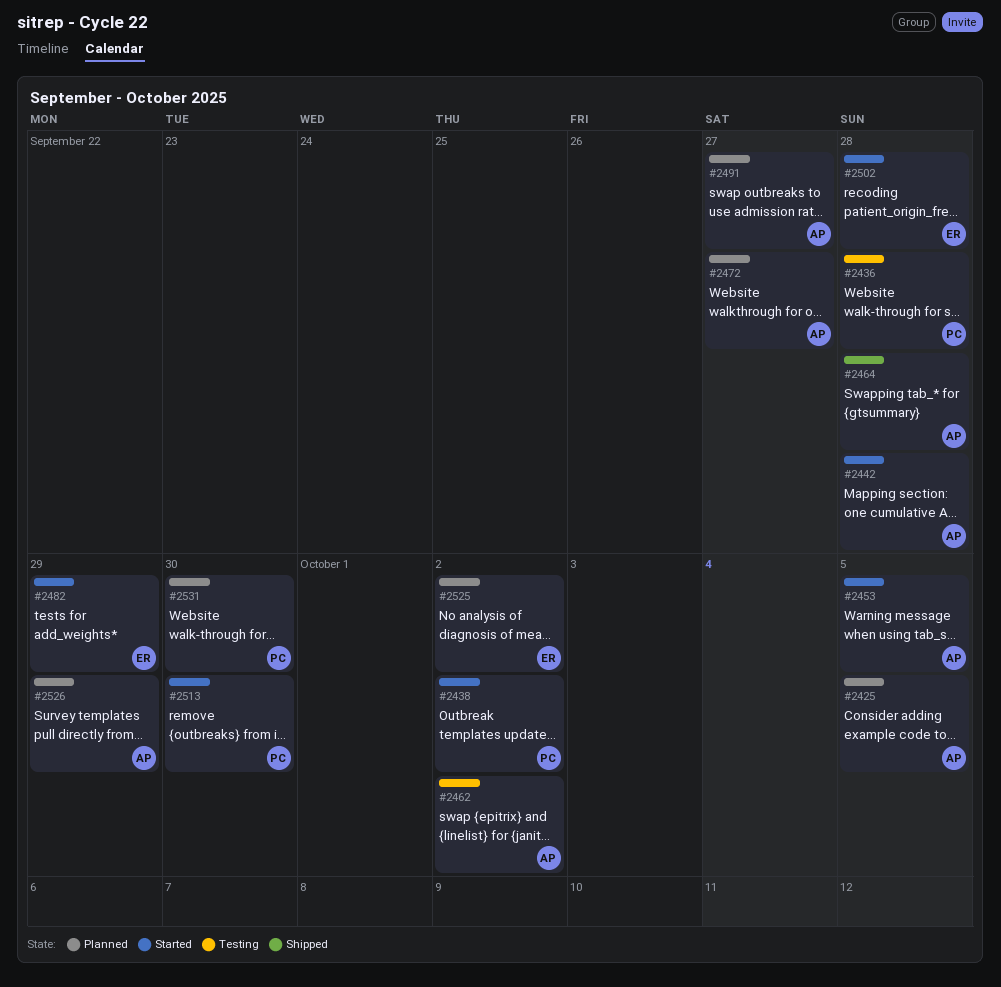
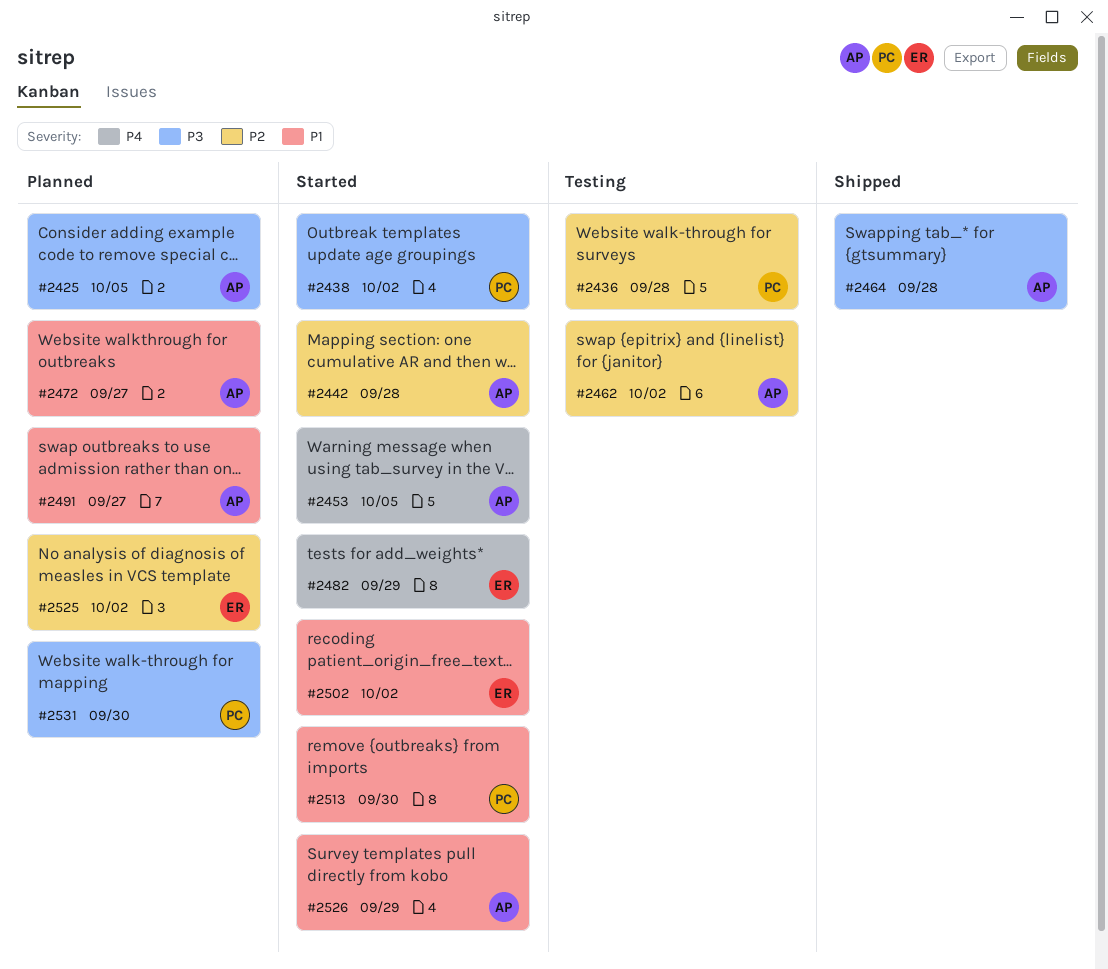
#2502, due: Sep 28 -> Oct 2
#2526, status: Planned -> Started

